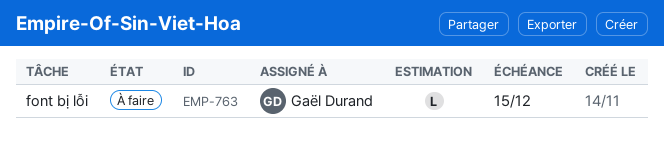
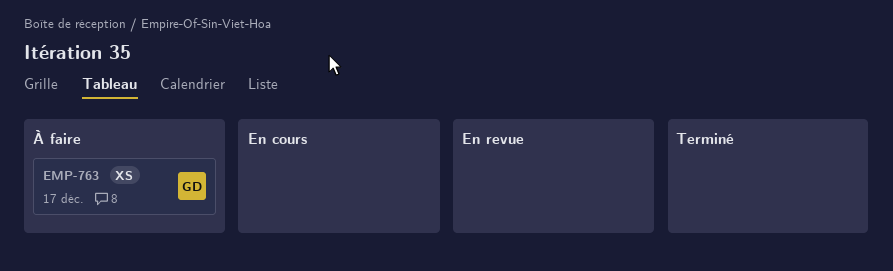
EMP-763, estimate: L -> XS
EMP-763, due: Dec 15 -> Dec 17

